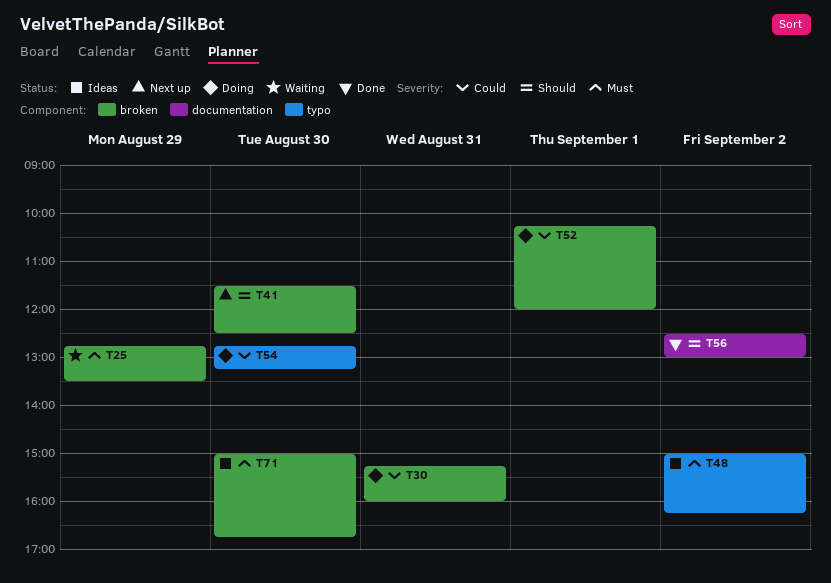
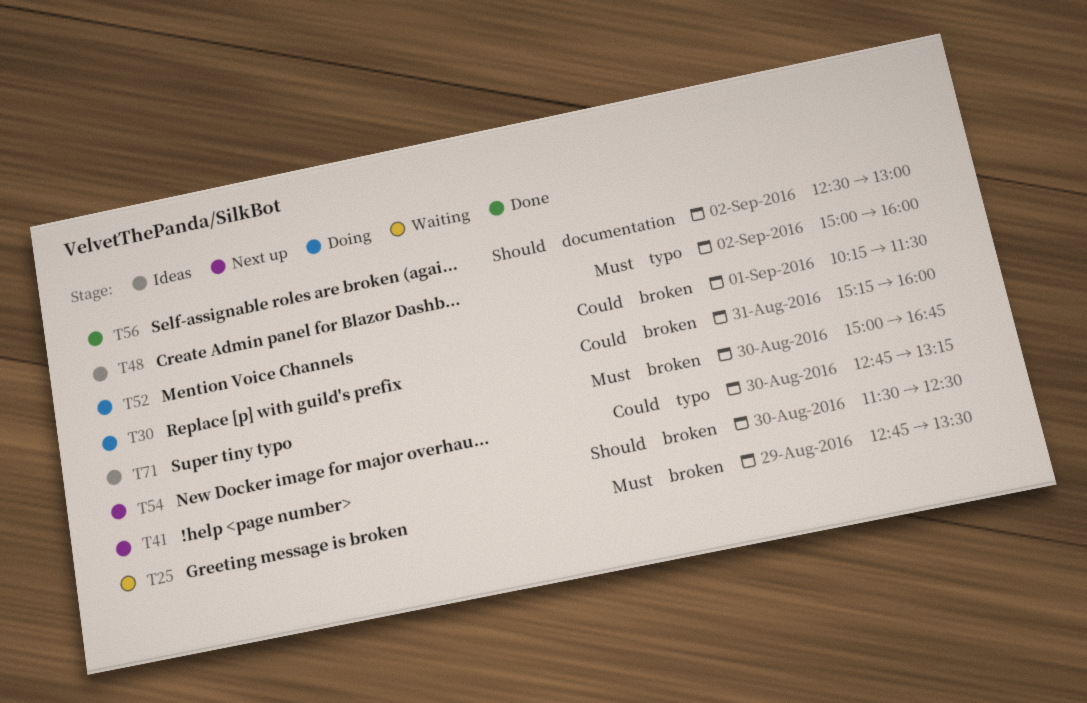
T48, ends: 16:15 -> 16:00
T52, ends: 12:00 -> 11:30
T54, status: Doing -> Next up

